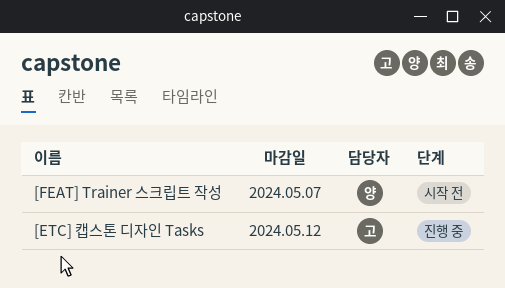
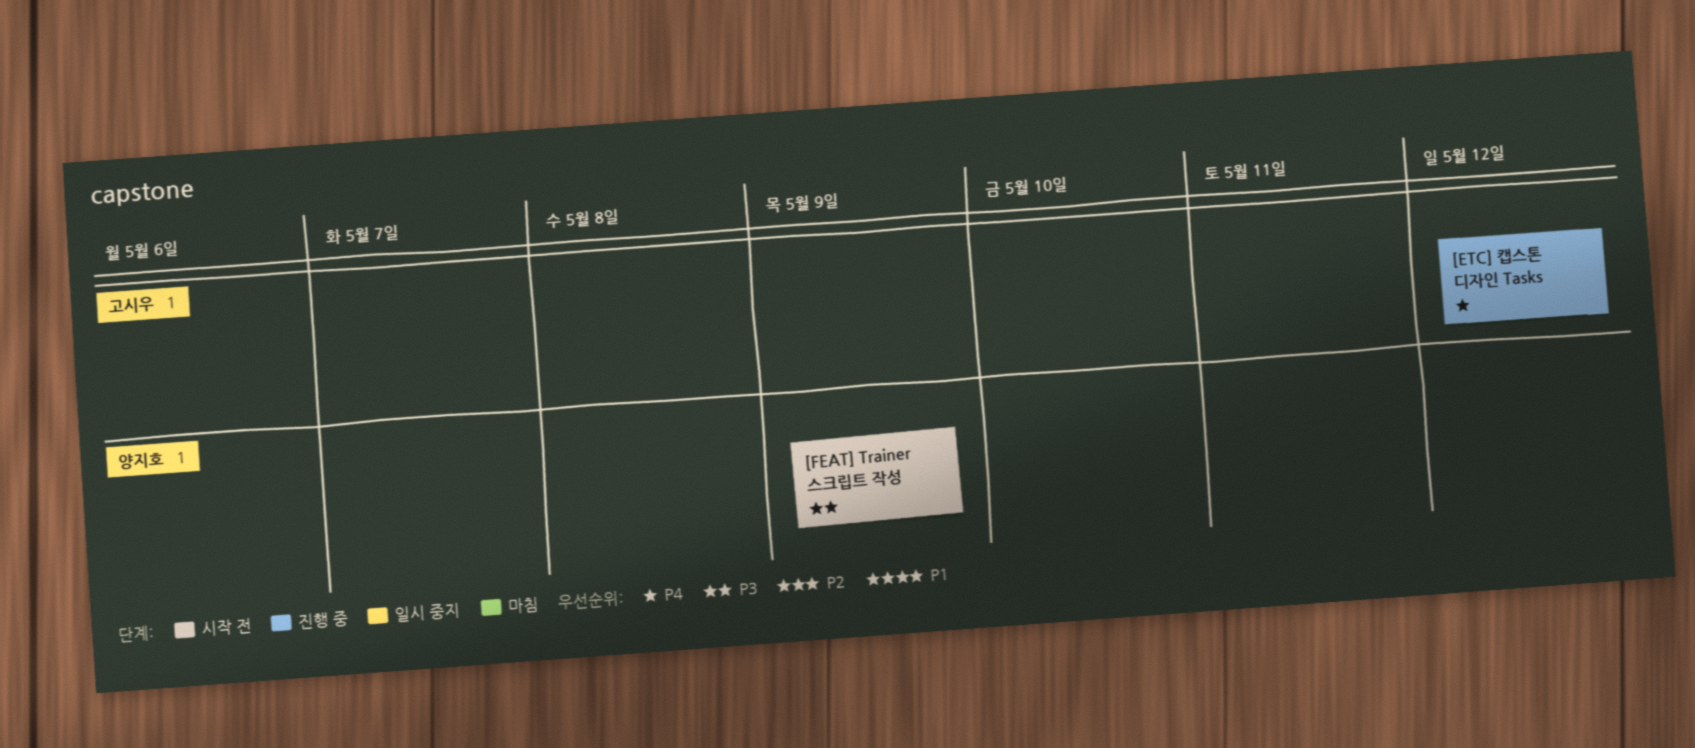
[FEAT] Trainer 스크립트 작성, due: May 7 -> May 9

